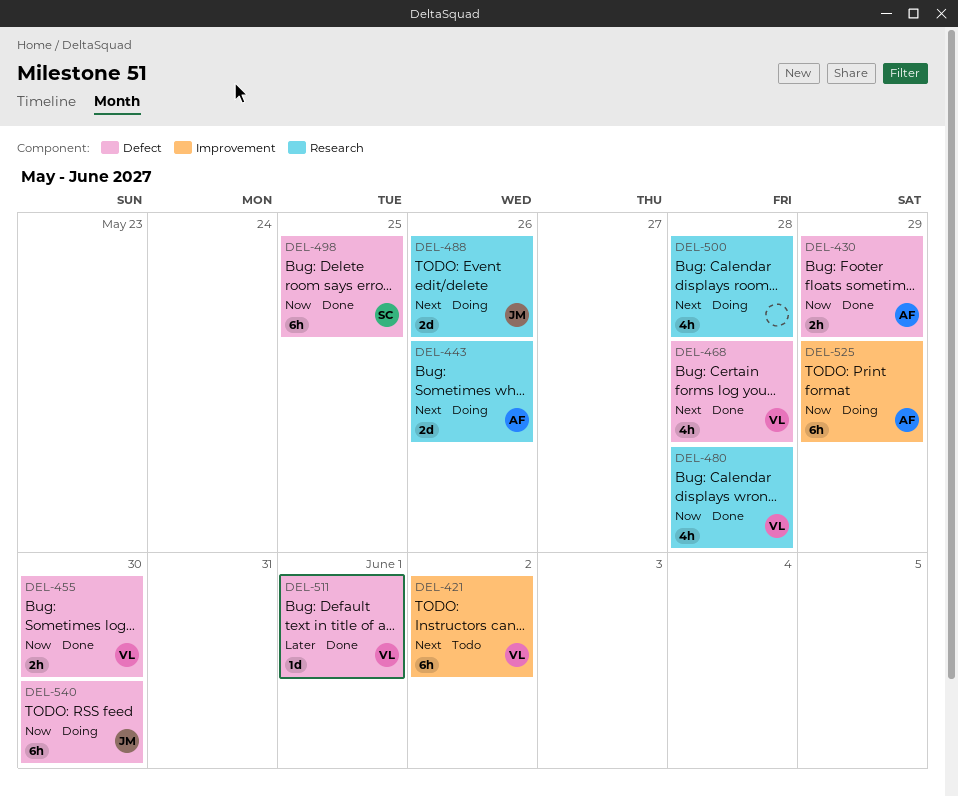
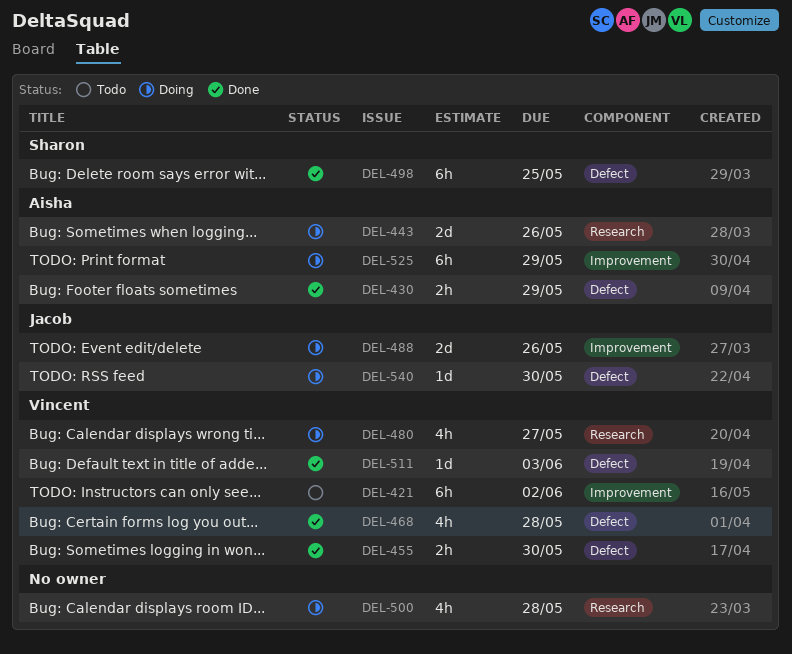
DEL-480, status: Done -> Doing
DEL-480, due: May 28 -> May 27
DEL-488, label: Research -> Improvement
DEL-511, due: Jun 1 -> Jun 3
DEL-540, estimate: 6h -> 1d

